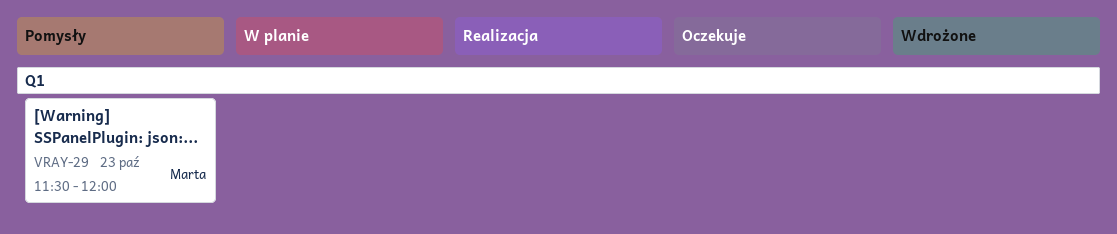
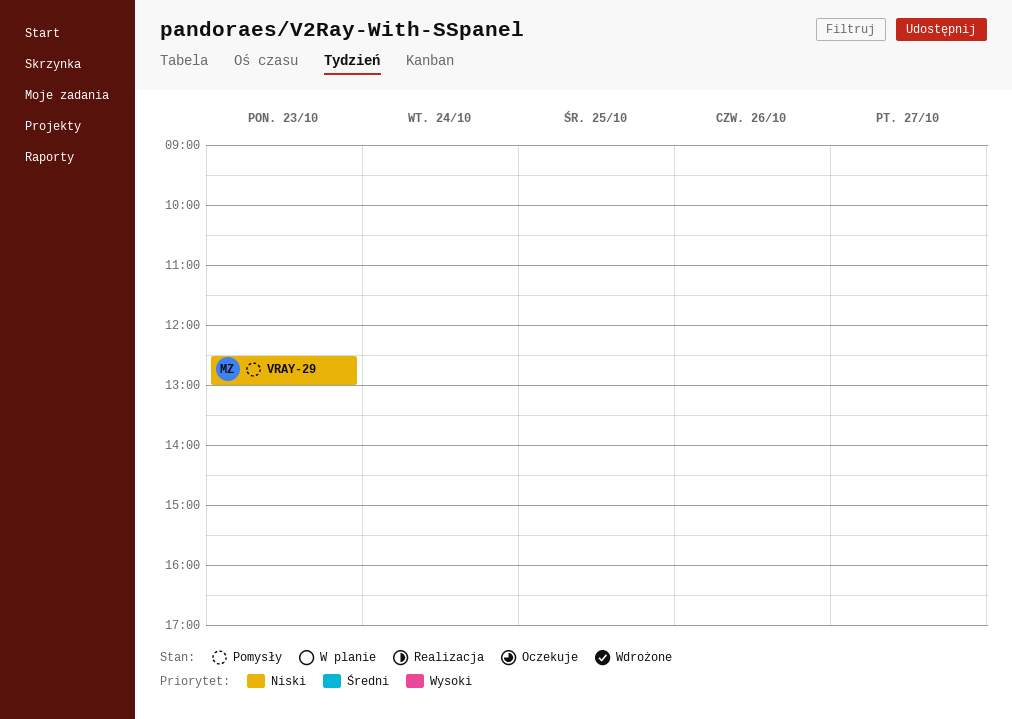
VRAY-29, begins: 11:30 -> 12:30
VRAY-29, ends: 12:00 -> 13:00

